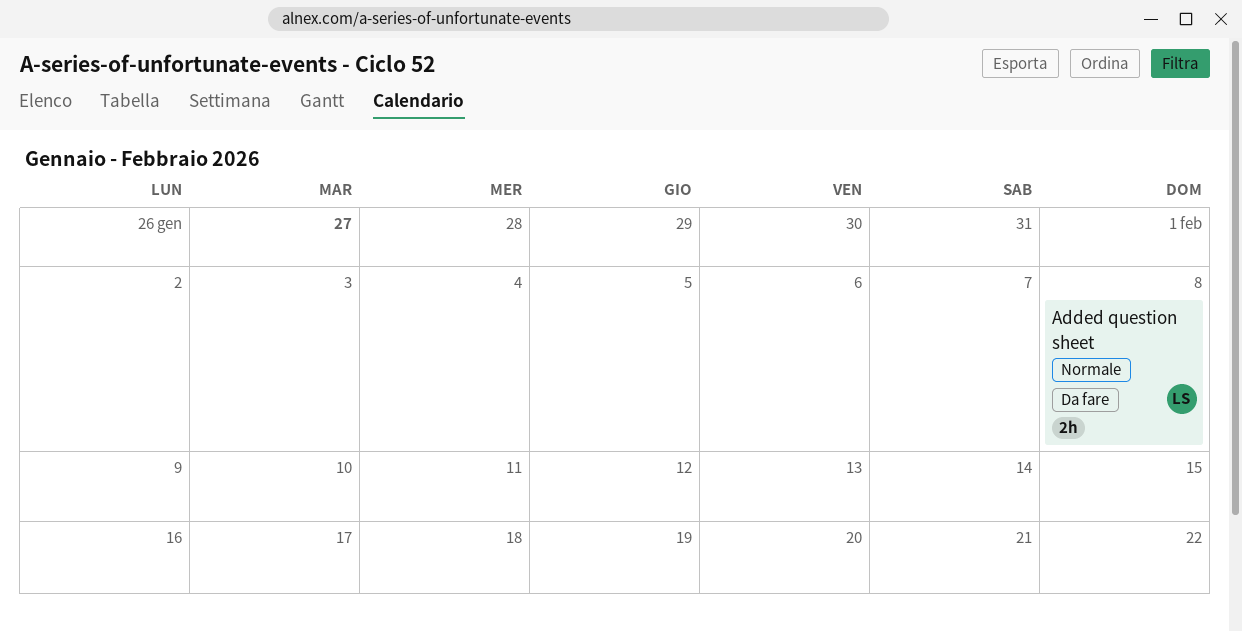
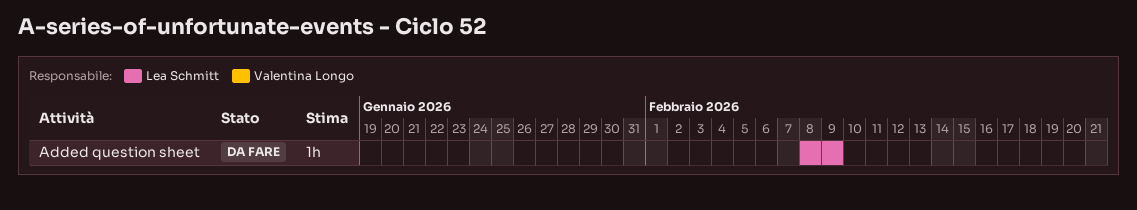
Added question sheet, estimate: 2h -> 1h
Added question sheet, due: Feb 8 -> Feb 9

